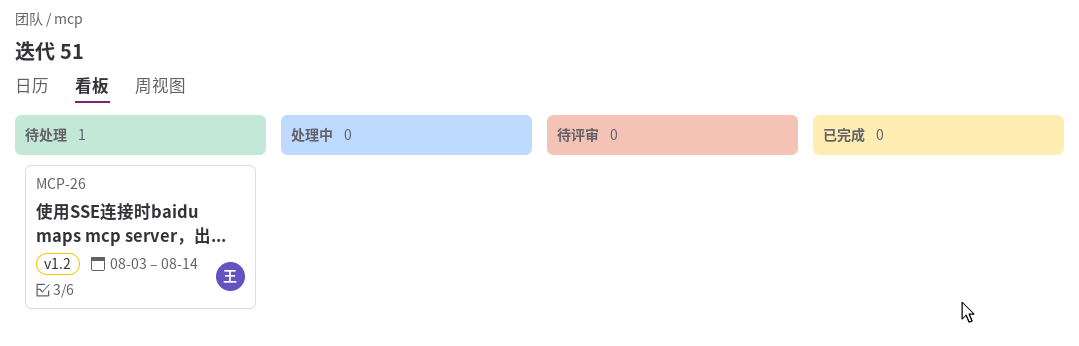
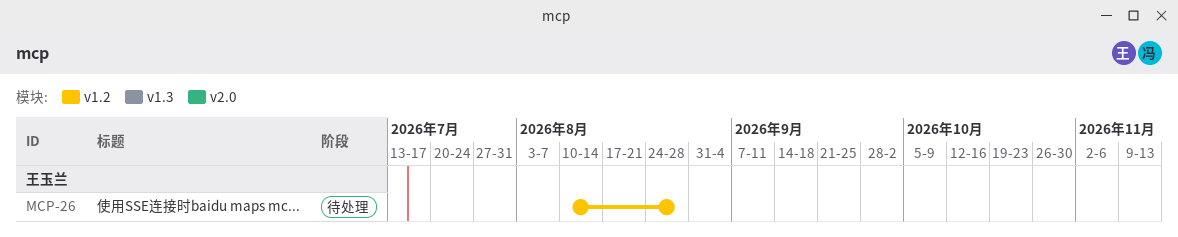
MCP-26, start: Aug 3 -> Aug 10
MCP-26, due: Aug 14 -> Aug 28

